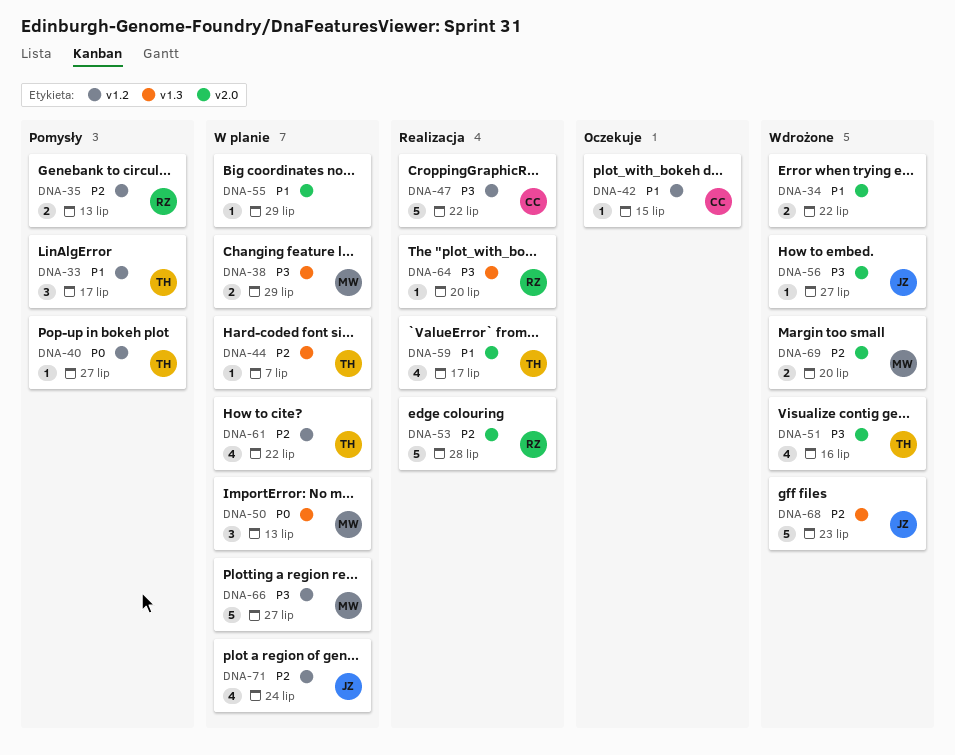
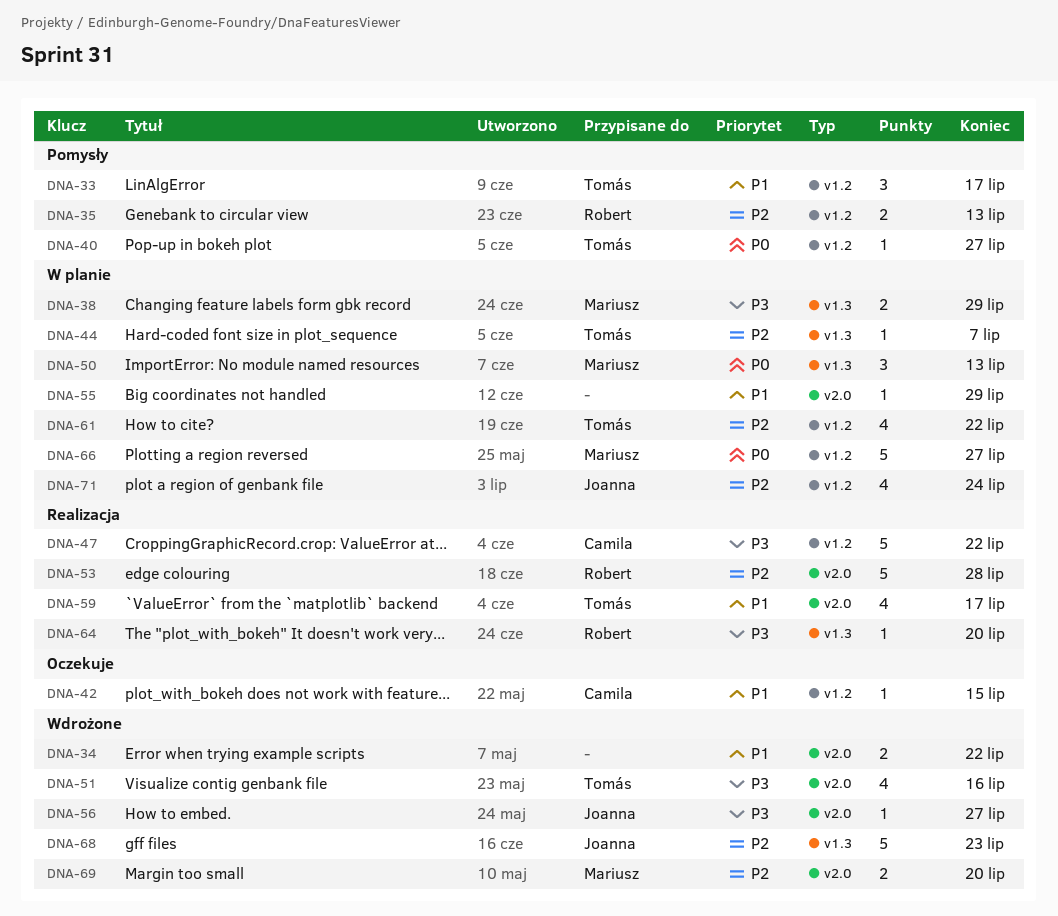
DNA-66, priority: P3 -> P0

